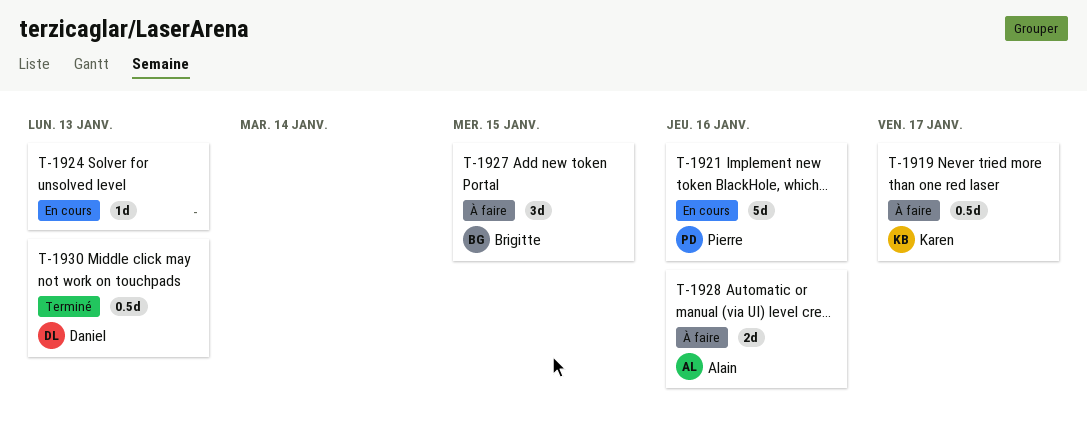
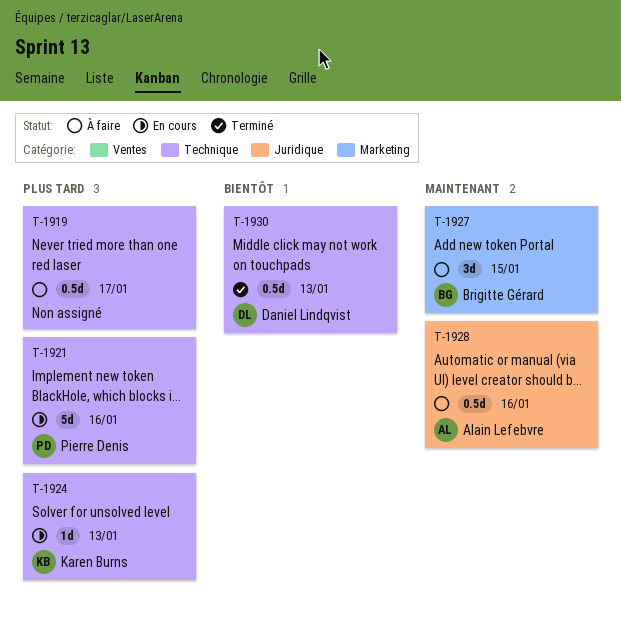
T-1919, owner: Karen Burns -> none
T-1924, owner: none -> Karen Burns
T-1928, estimate: 2d -> 0.5d

